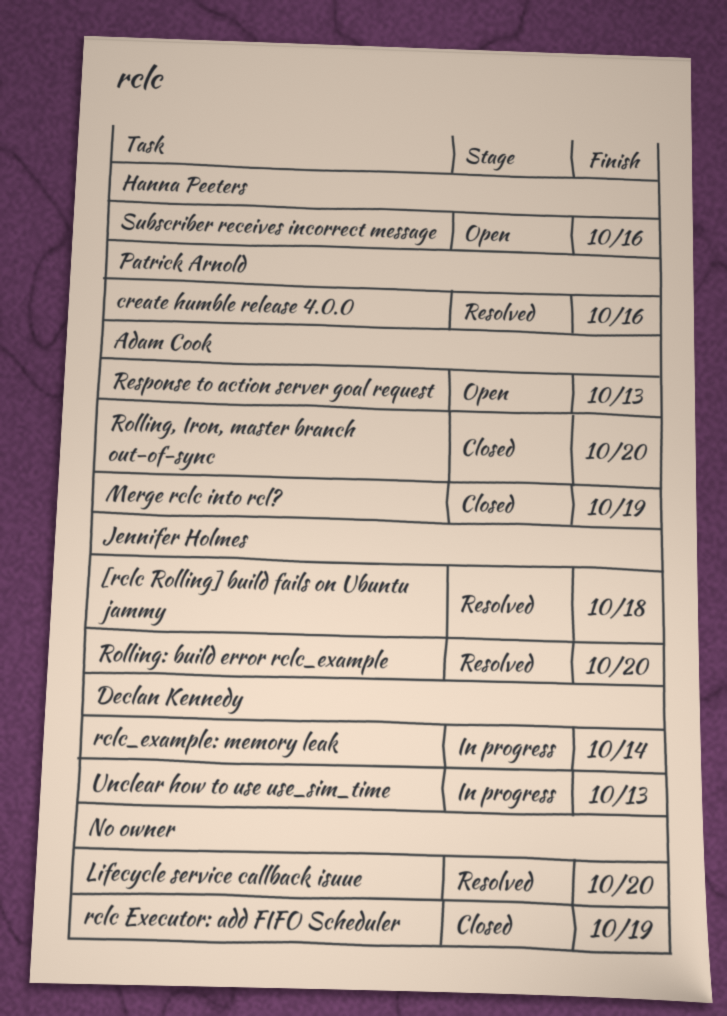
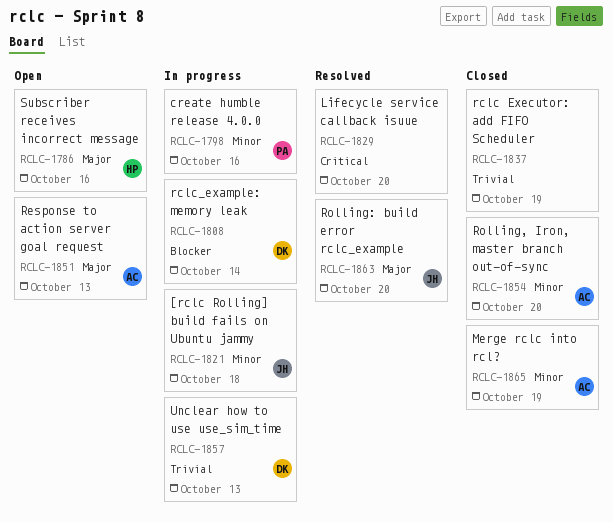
[rclc Rolling] build fails on Ubuntu jammy, status: Resolved -> In progress
create humble release 4.0.0, status: Resolved -> In progress

